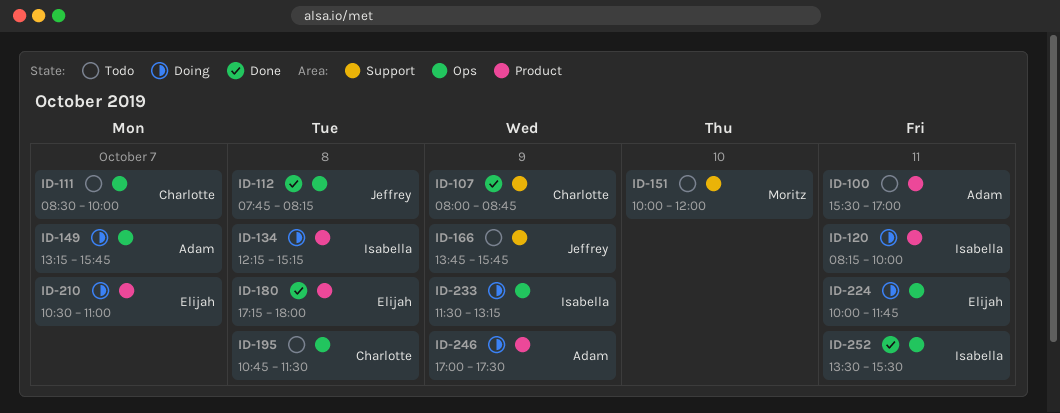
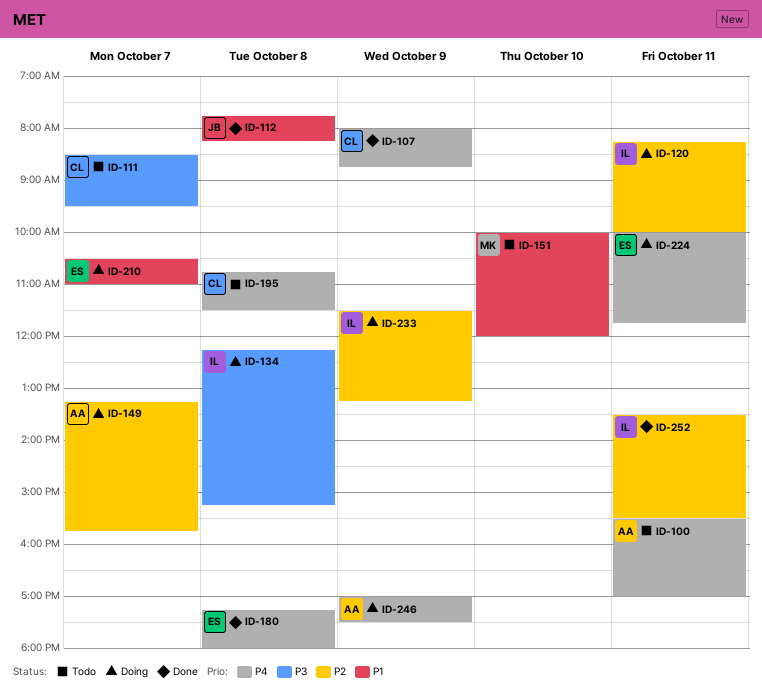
ID-111, ends: 10:00 -> 09:30
ID-166: present -> none

